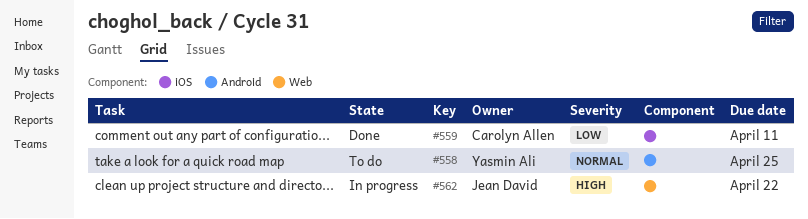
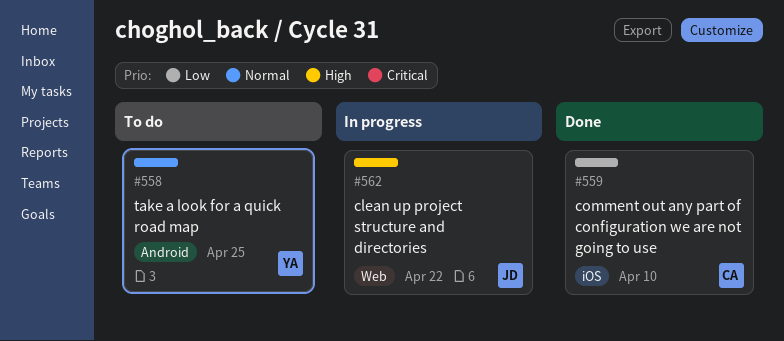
#559, due: Apr 11 -> Apr 10

